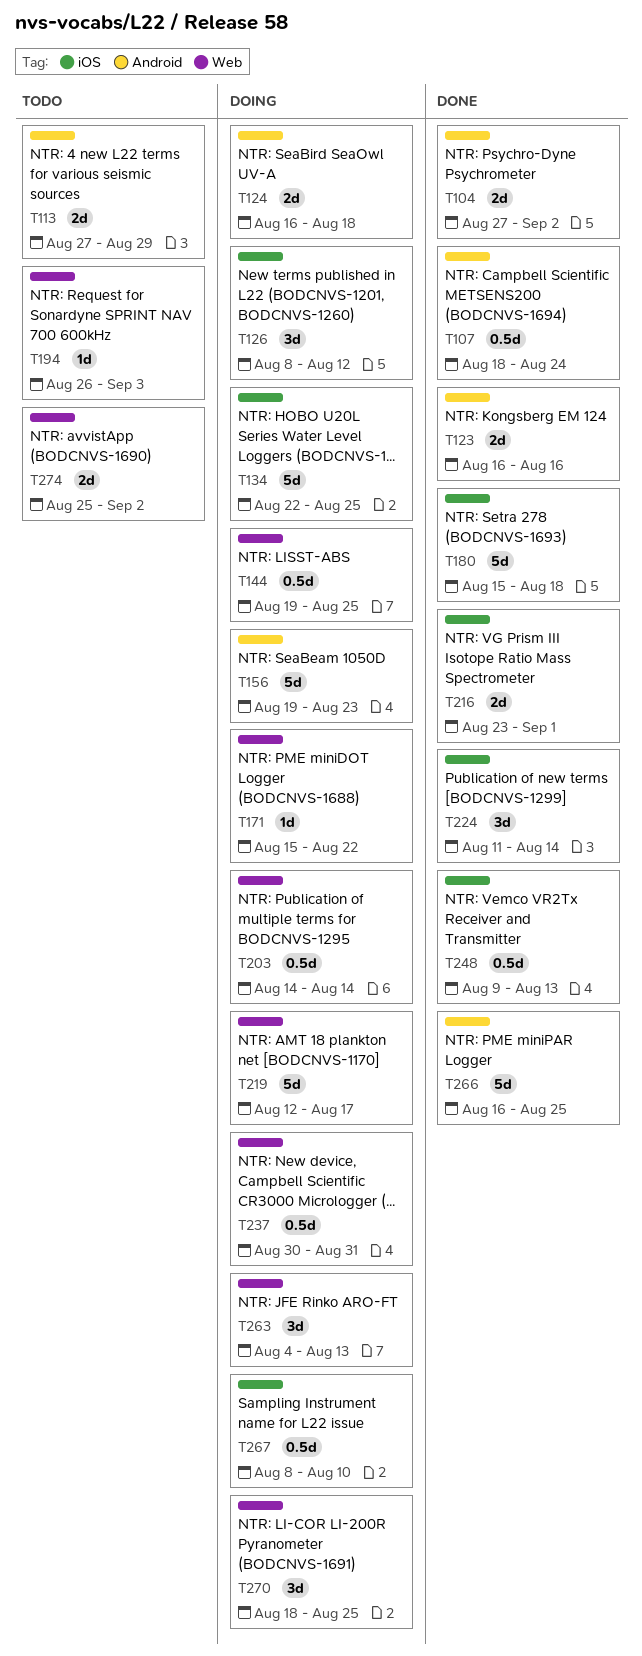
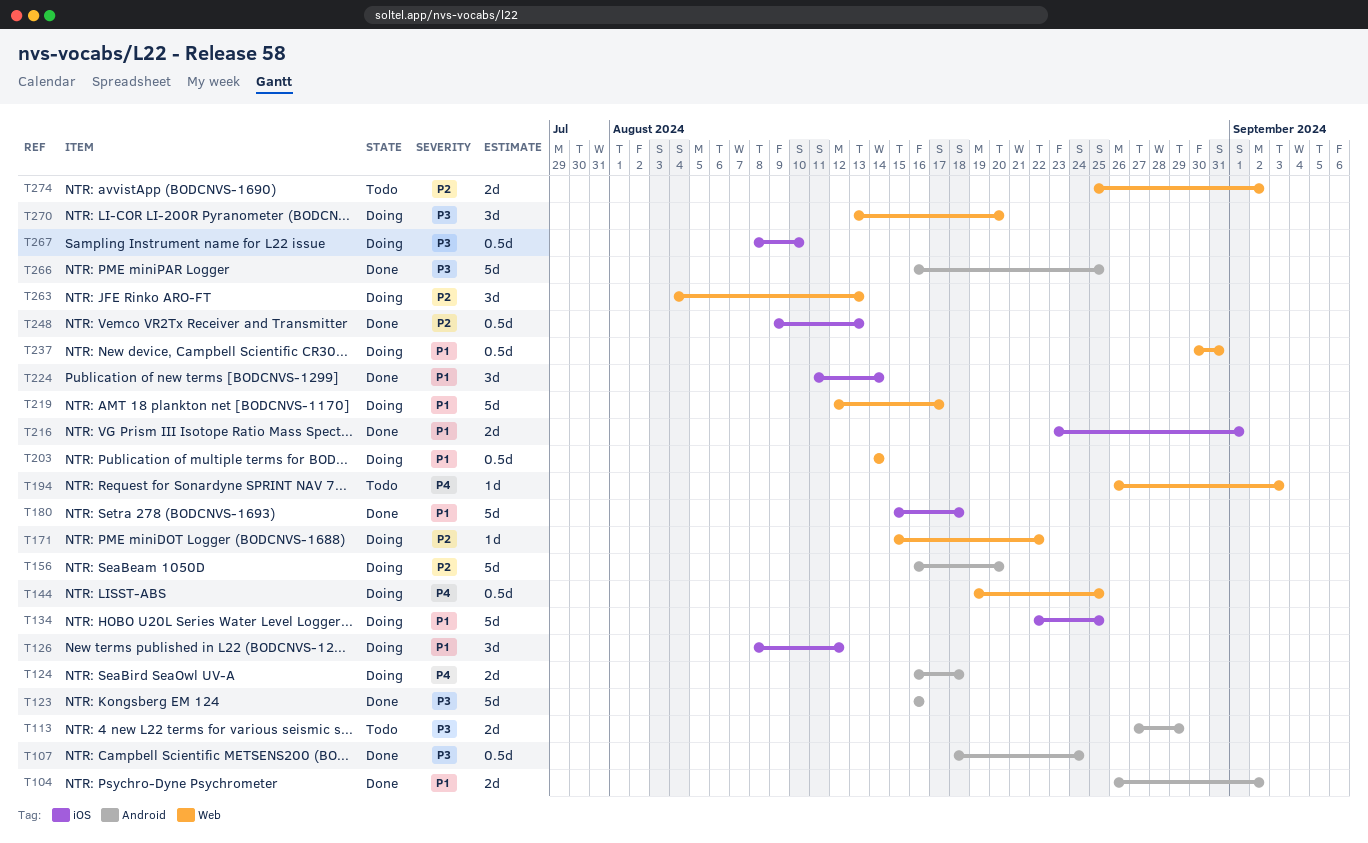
T104, start: Aug 27 -> Aug 26
T123, estimate: 2d -> 5d
T156, start: Aug 19 -> Aug 16
T156, due: Aug 23 -> Aug 20
T270, start: Aug 18 -> Aug 13
T270, due: Aug 25 -> Aug 20

